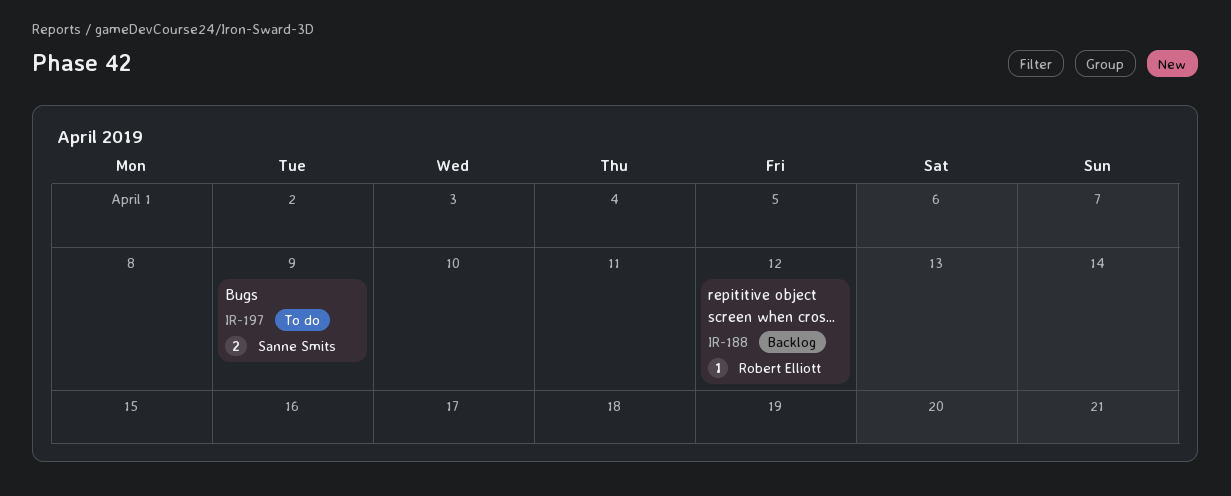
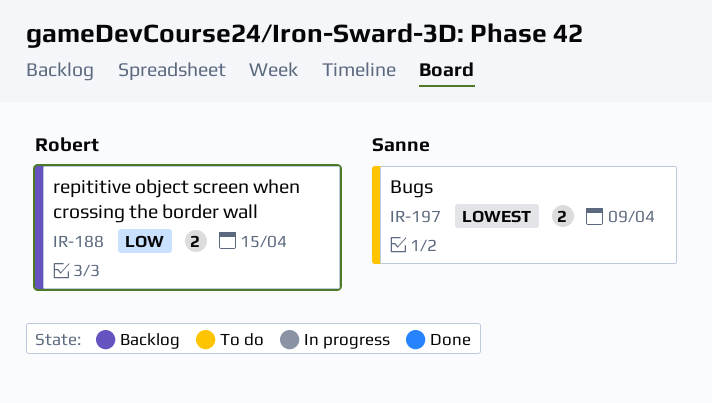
IR-188, estimate: 1 -> 2
IR-188, due: Apr 12 -> Apr 15

